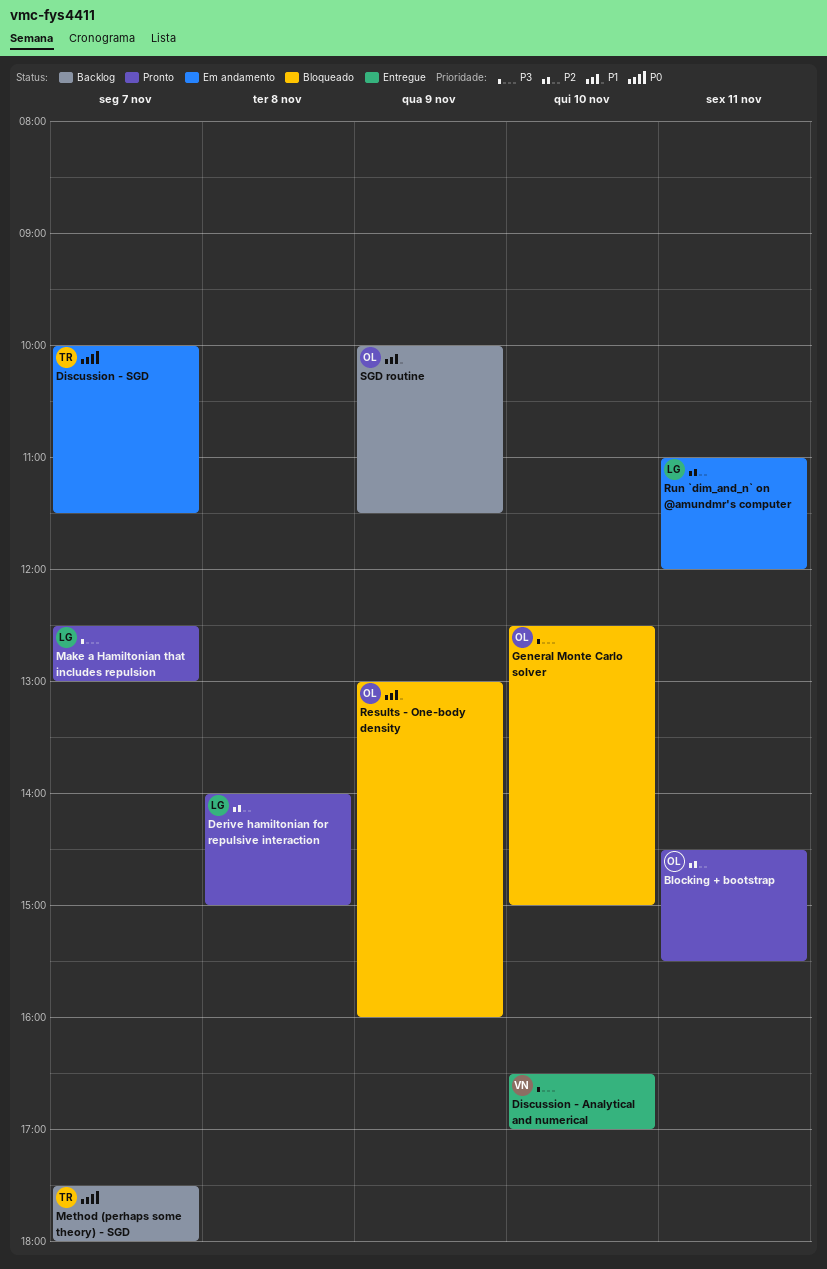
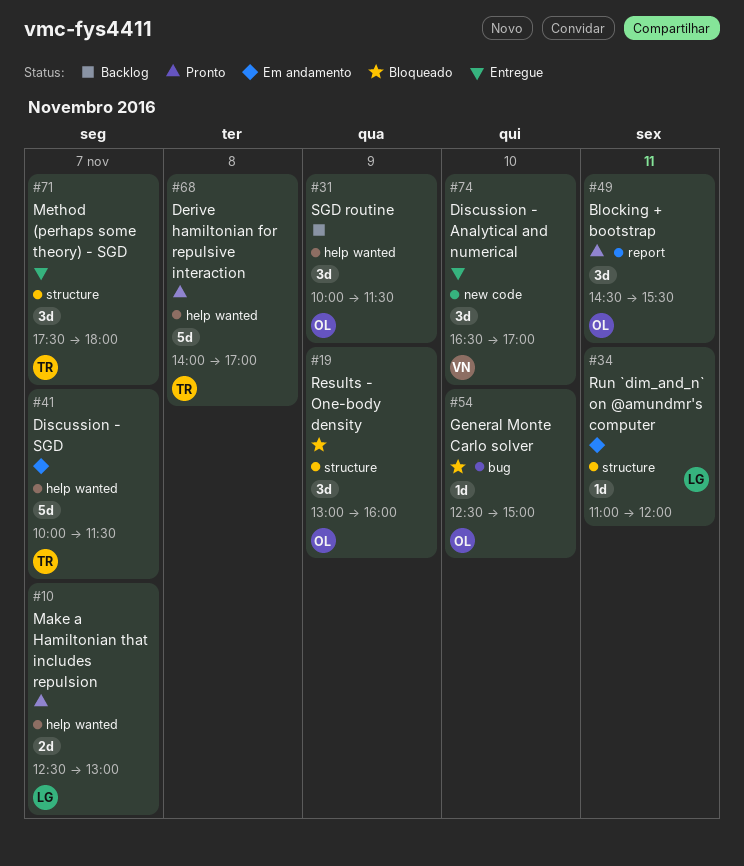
Derive hamiltonian for repulsive interaction, owner: LG -> TR
Derive hamiltonian for repulsive interaction, ends: 15:00 -> 17:00
Method (perhaps some theory) - SGD, status: Backlog -> Entregue

